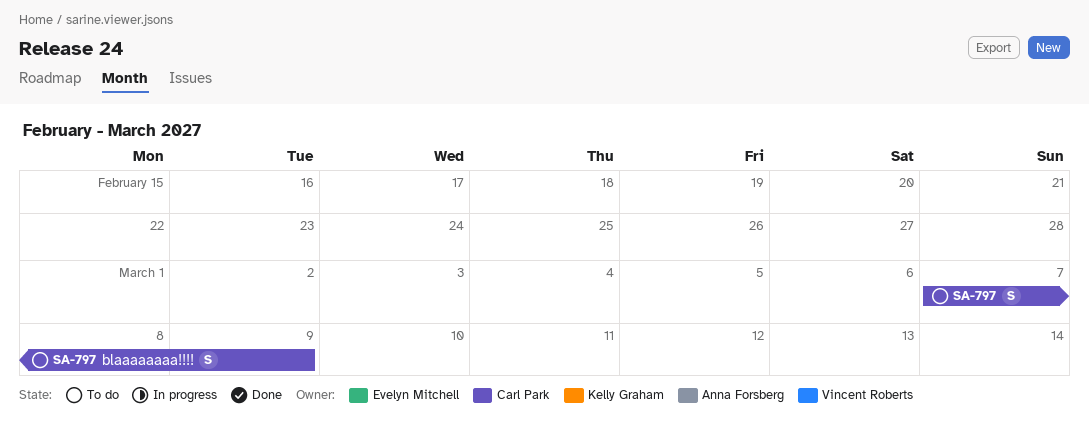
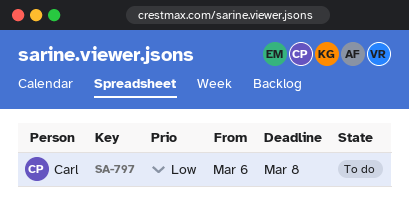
SA-797, start: Mar 7 -> Mar 6
SA-797, due: Mar 9 -> Mar 8

